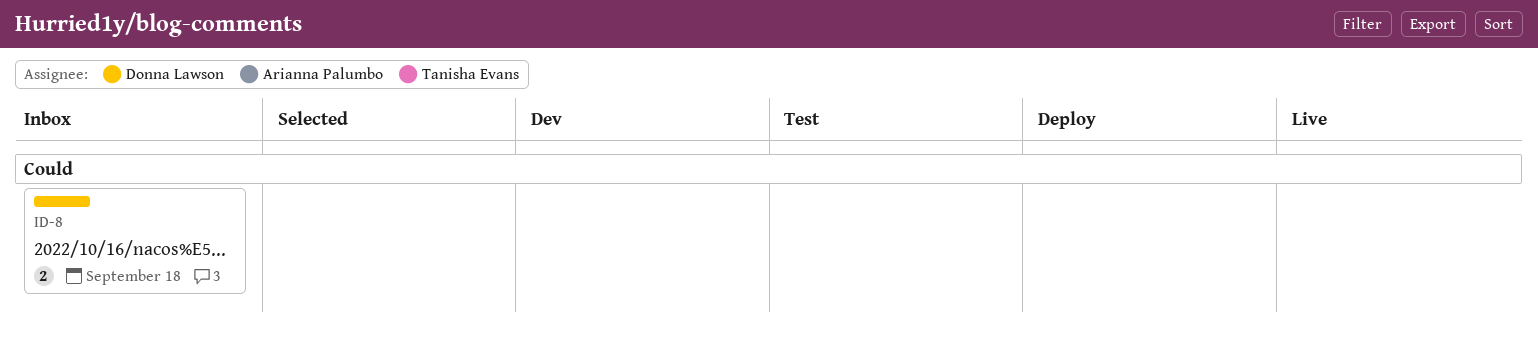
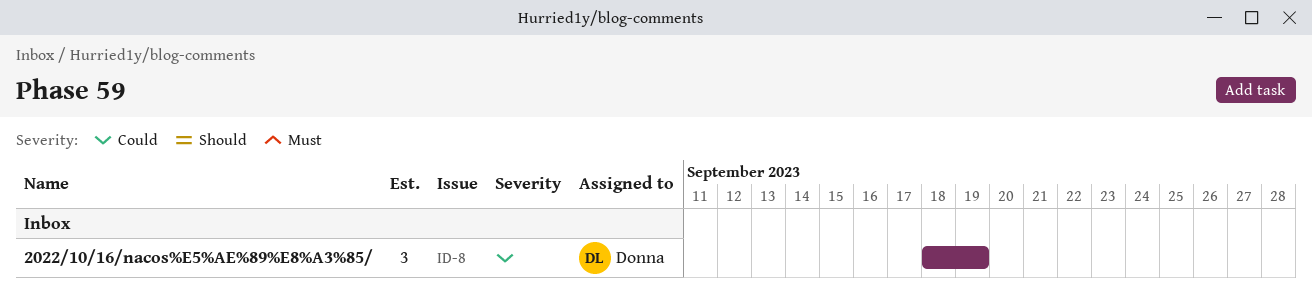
ID-8, estimate: 2 -> 3
ID-8, due: Sep 18 -> Sep 19

